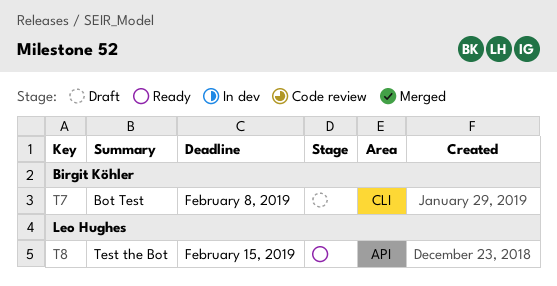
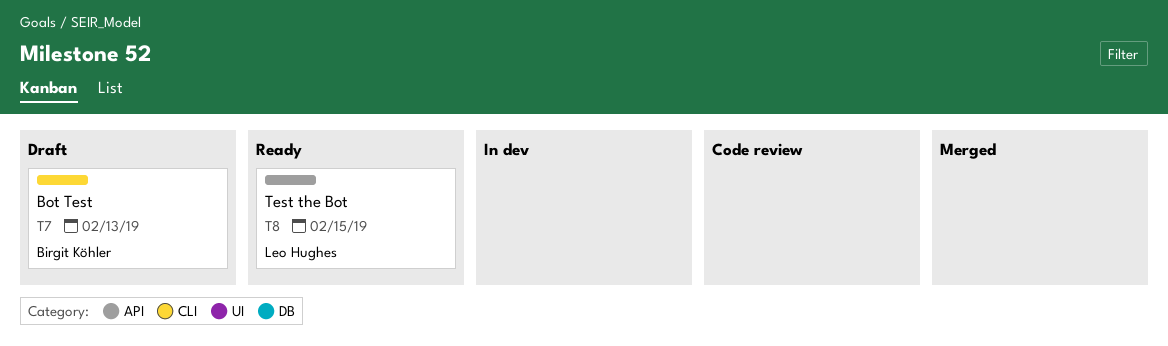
T7, due: Feb 8 -> Feb 13

